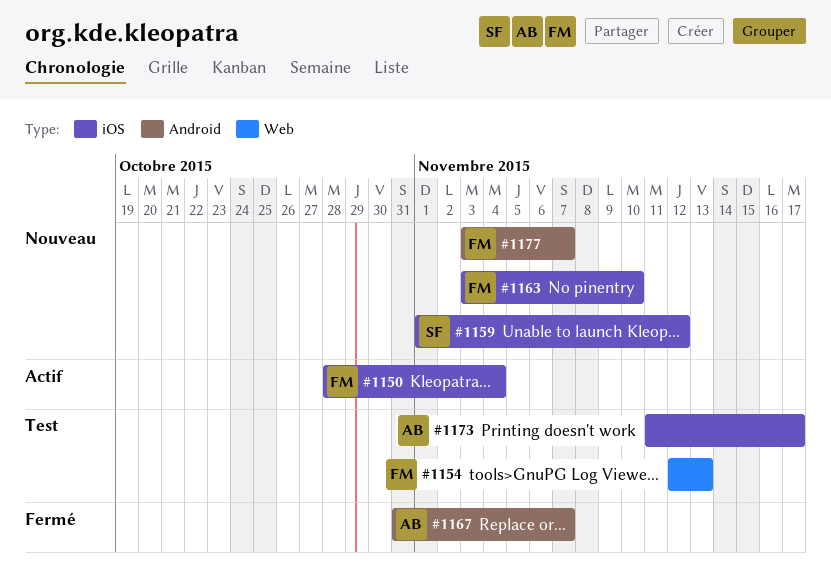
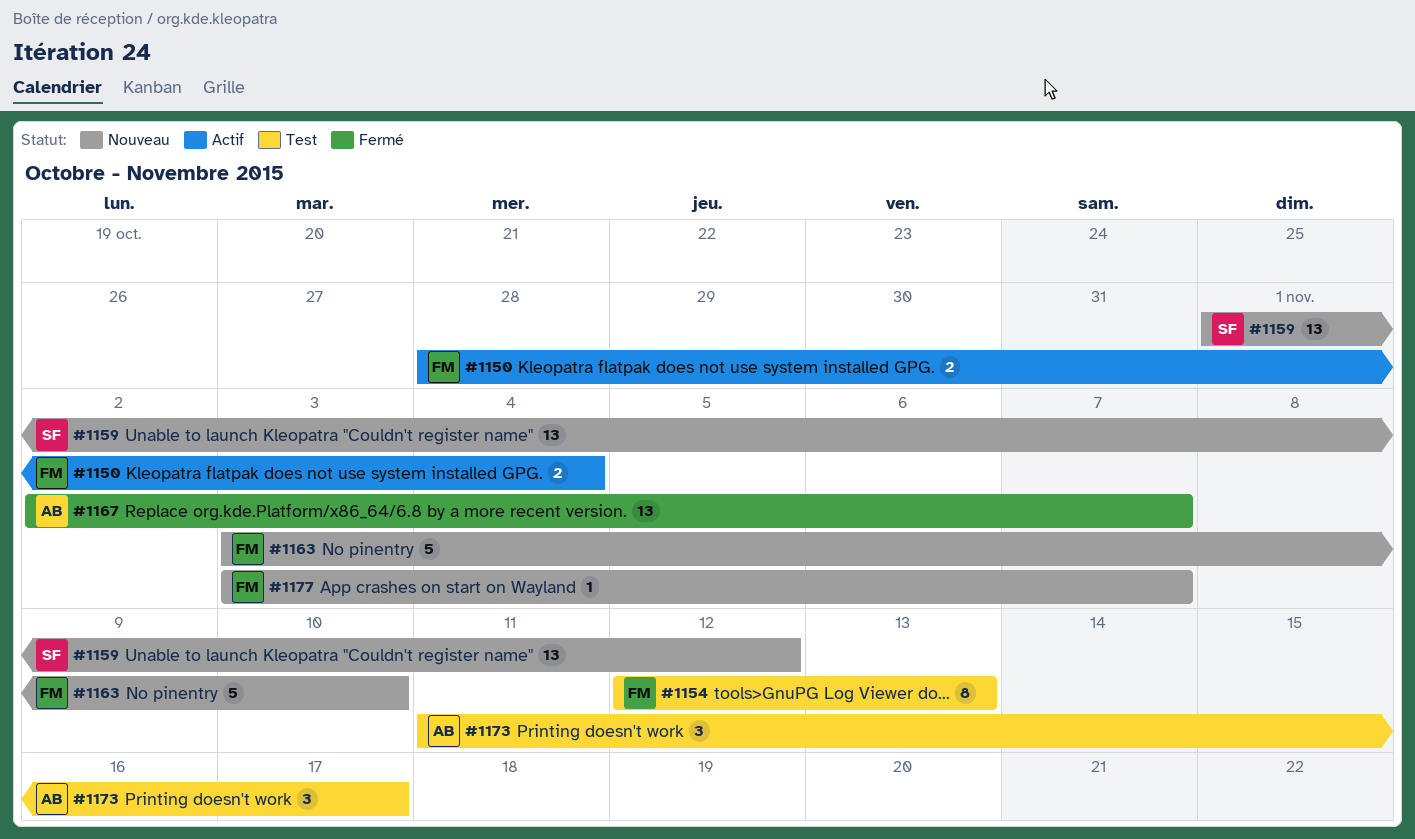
#1167, start: Oct 31 -> Nov 2

